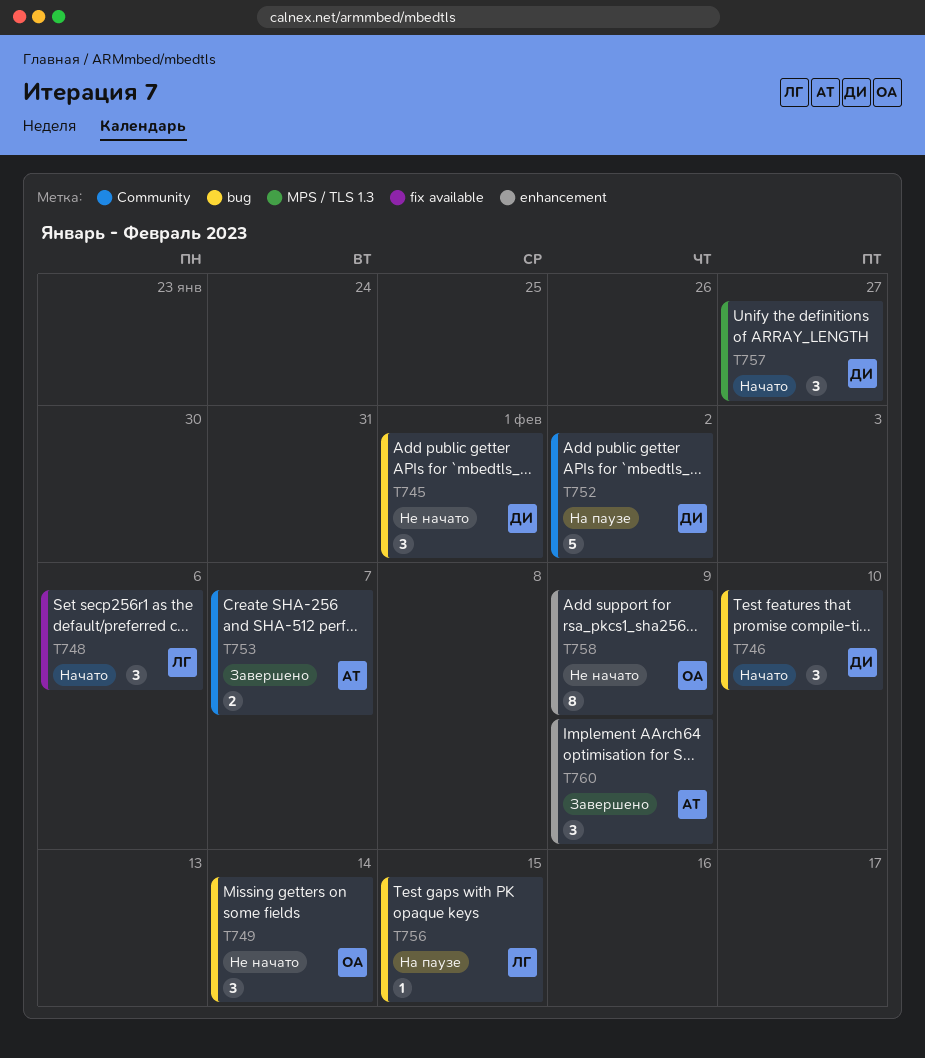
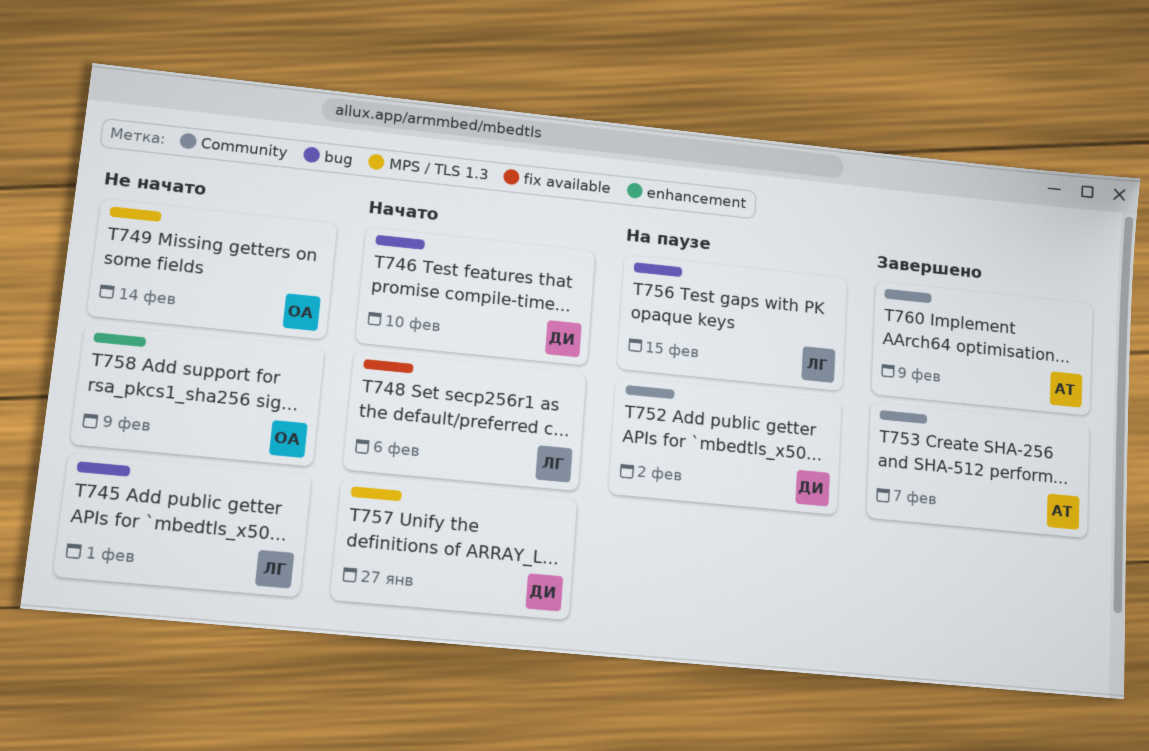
T745, owner: ДИ -> ЛГ
T749, label: bug -> MPS / TLS 1.3
T760, label: enhancement -> Community

